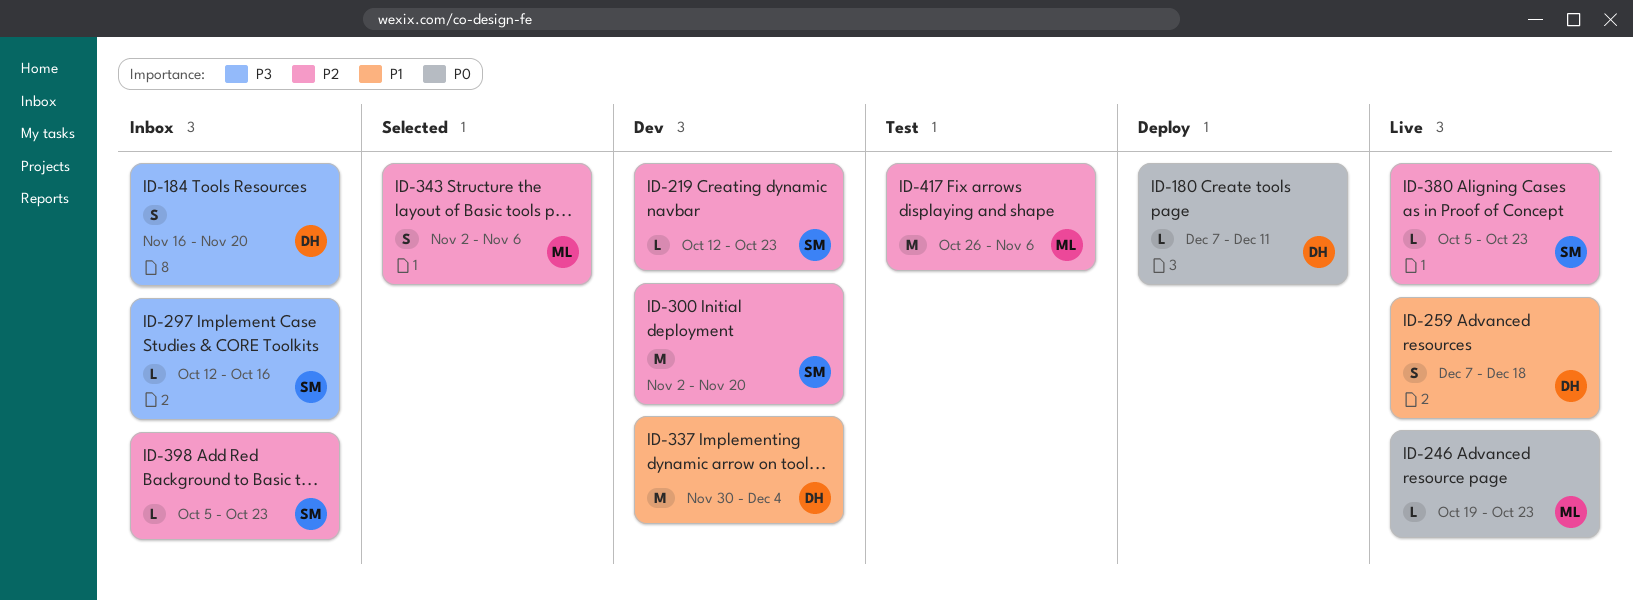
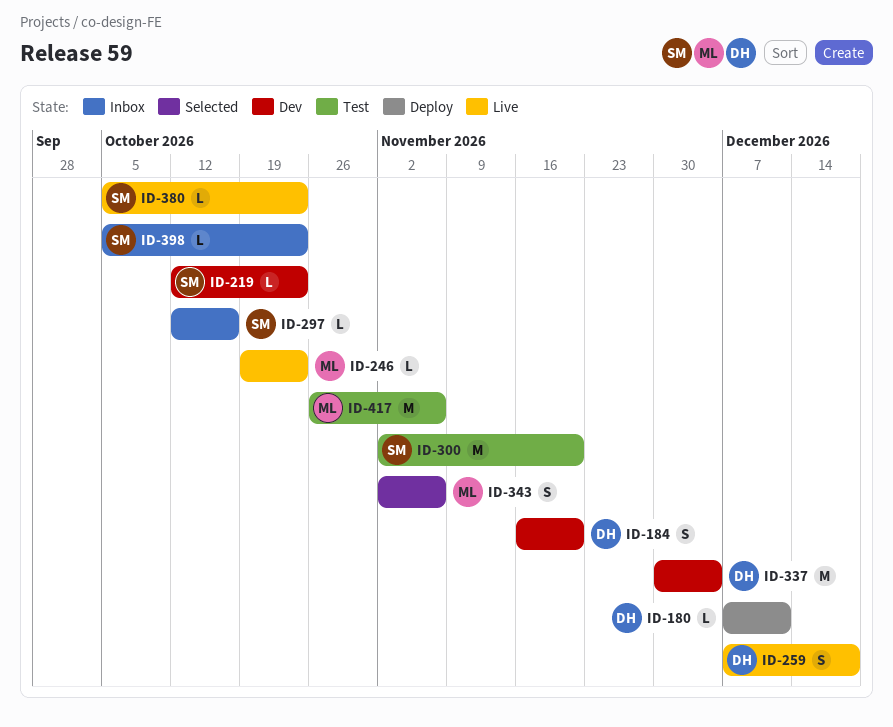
ID-184, status: Inbox -> Dev
ID-300, status: Dev -> Test

